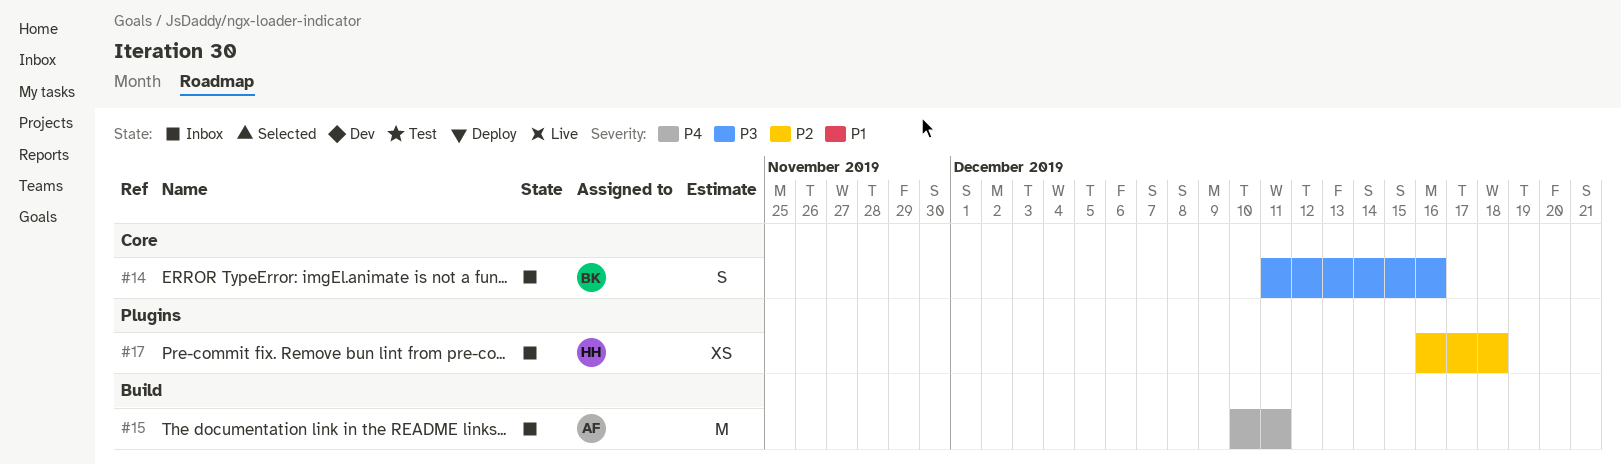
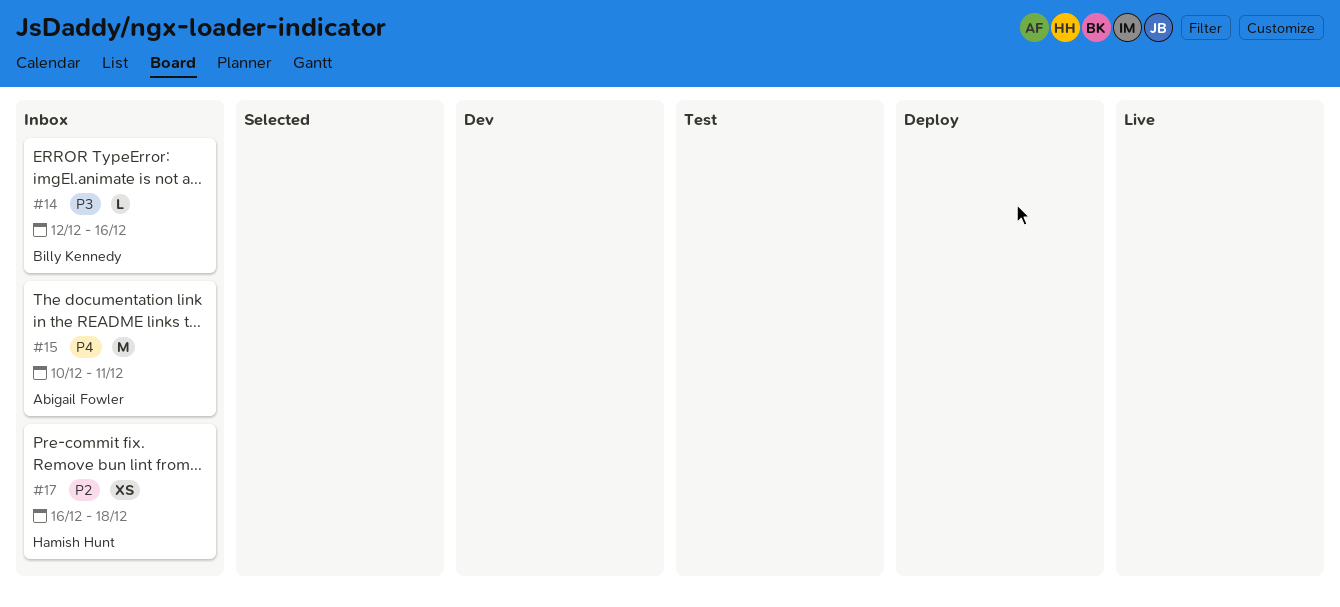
#14, estimate: S -> L
#14, start: Dec 11 -> Dec 12

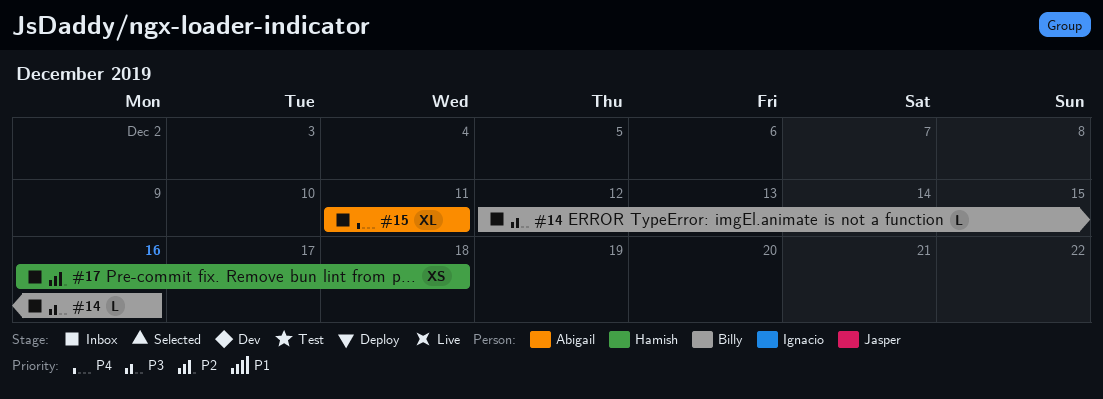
#15, estimate: M -> XL
#15, start: Dec 10 -> Dec 11

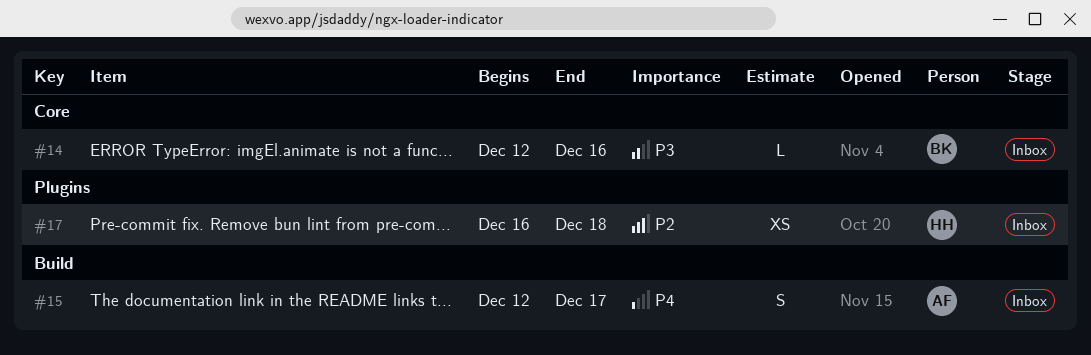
#15, estimate: XL -> S
#15, start: Dec 11 -> Dec 12
#15, due: Dec 11 -> Dec 17

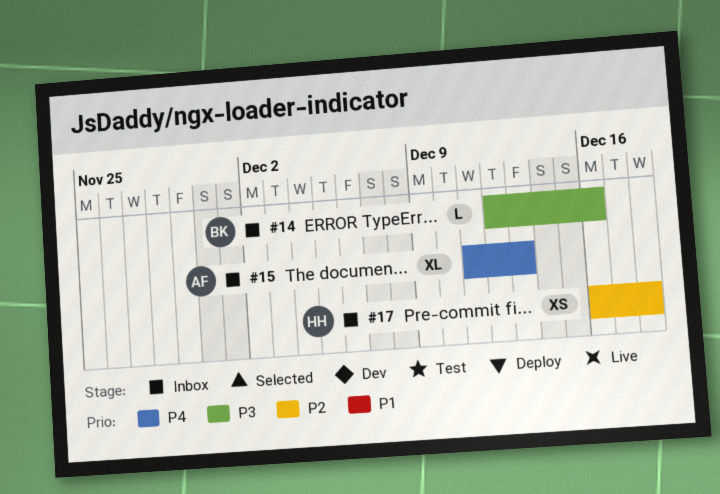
#15, estimate: S -> XL
#15, start: Dec 12 -> Dec 11
#15, due: Dec 17 -> Dec 13

